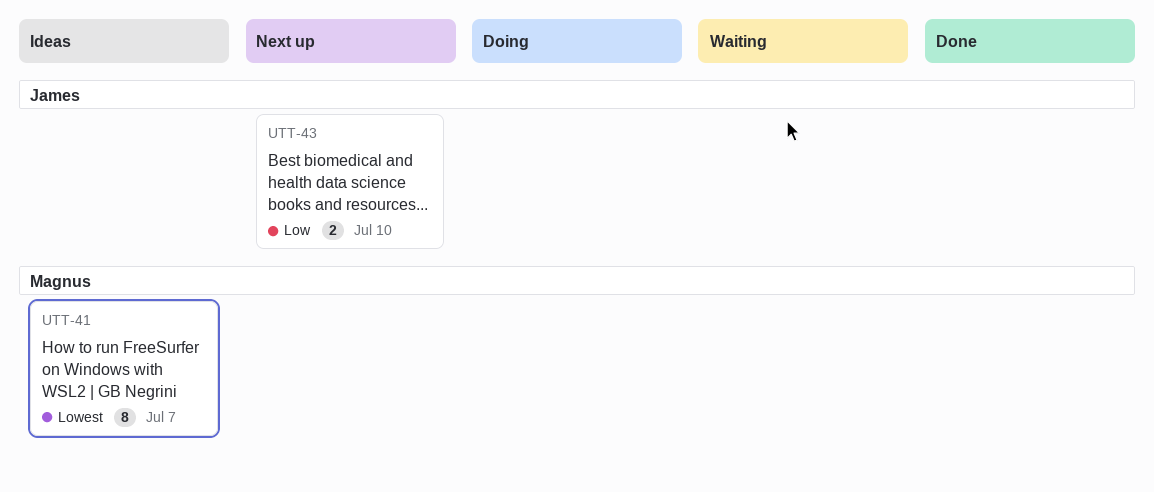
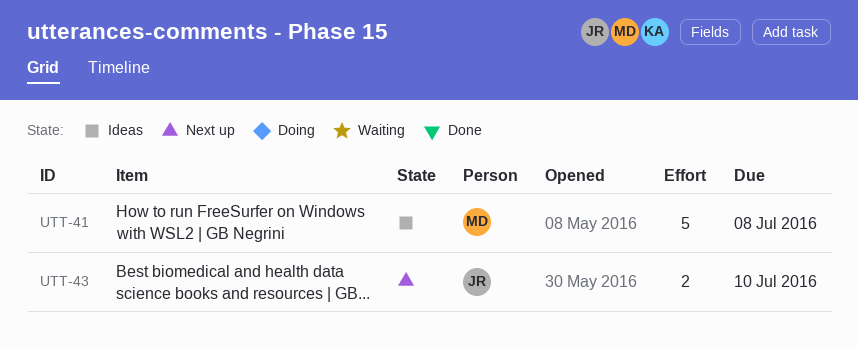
UTT-41, estimate: 8 -> 5
UTT-41, due: Jul 7 -> Jul 8

